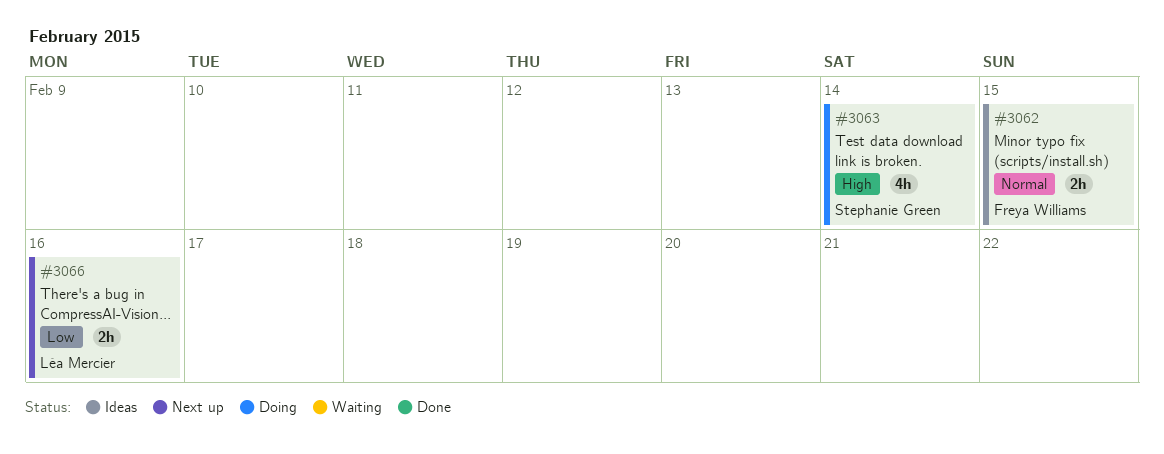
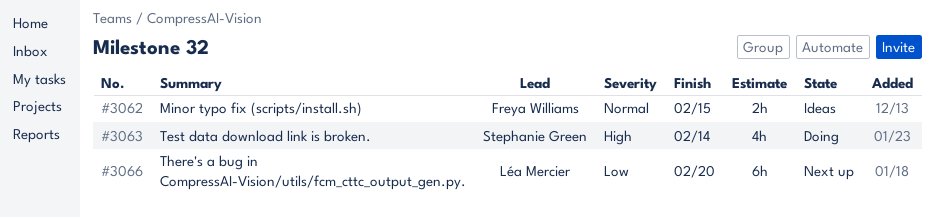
#3066, estimate: 2h -> 6h
#3066, due: Feb 16 -> Feb 20

